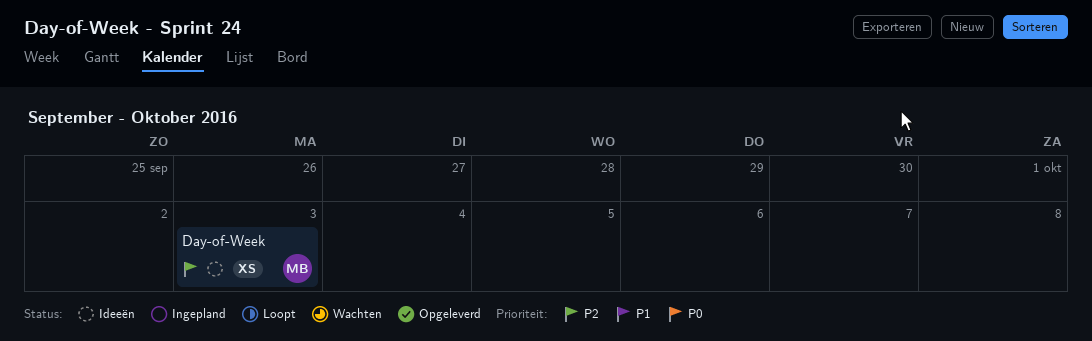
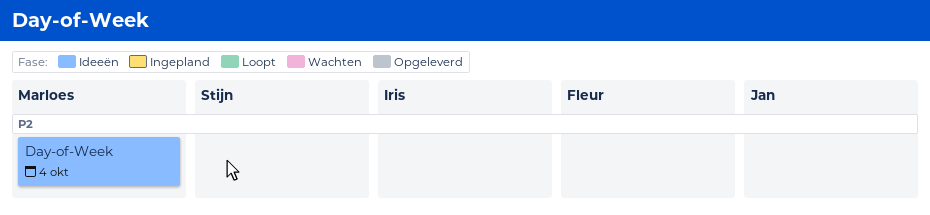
Day-of-Week, due: Oct 3 -> Oct 4

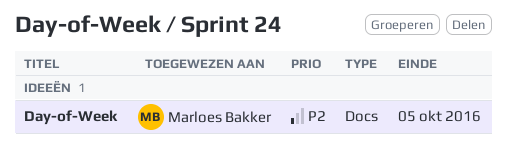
Day-of-Week, due: Oct 4 -> Oct 5

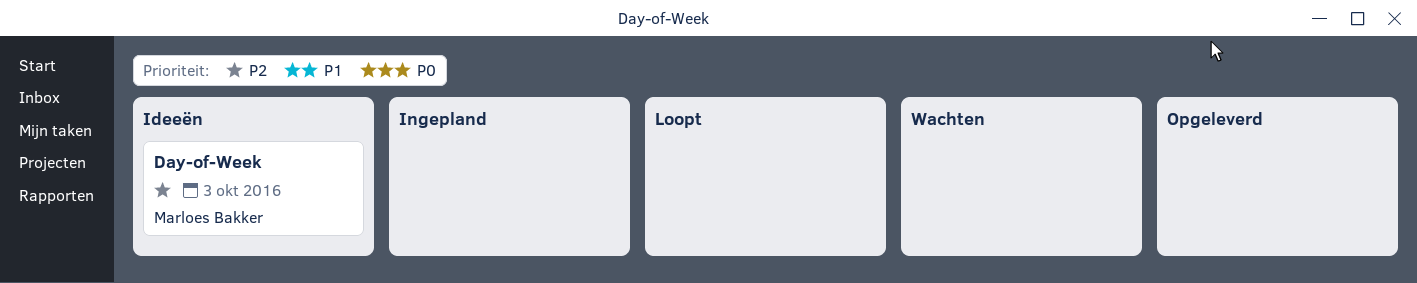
Day-of-Week, due: Oct 5 -> Oct 3

